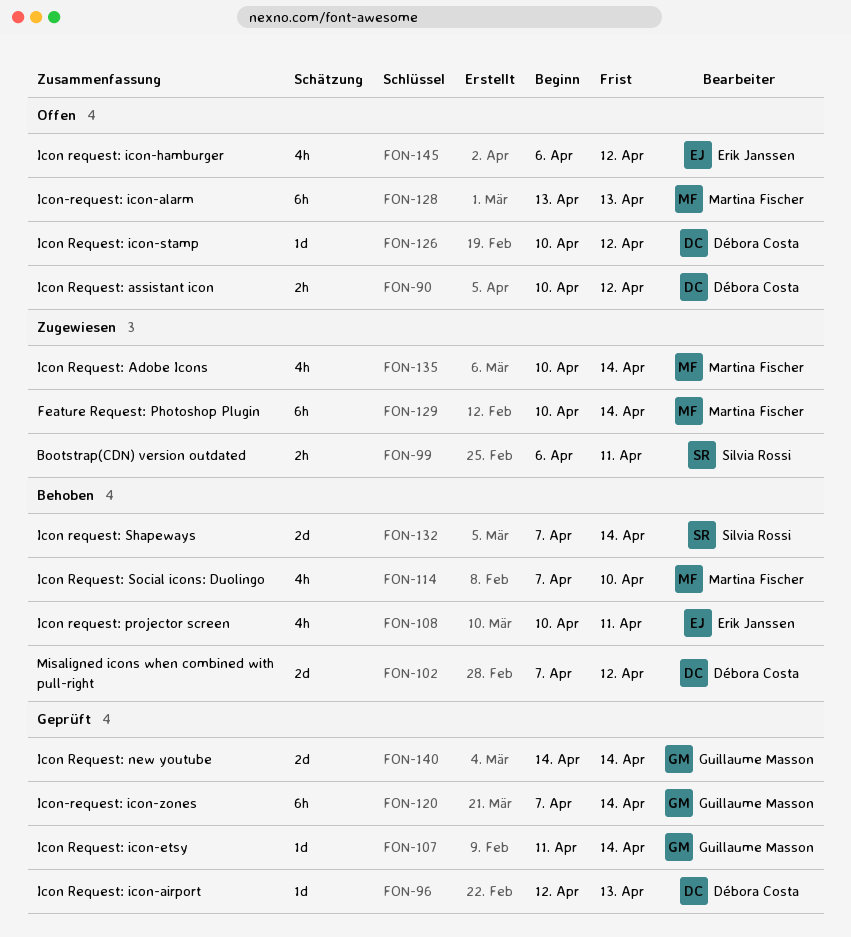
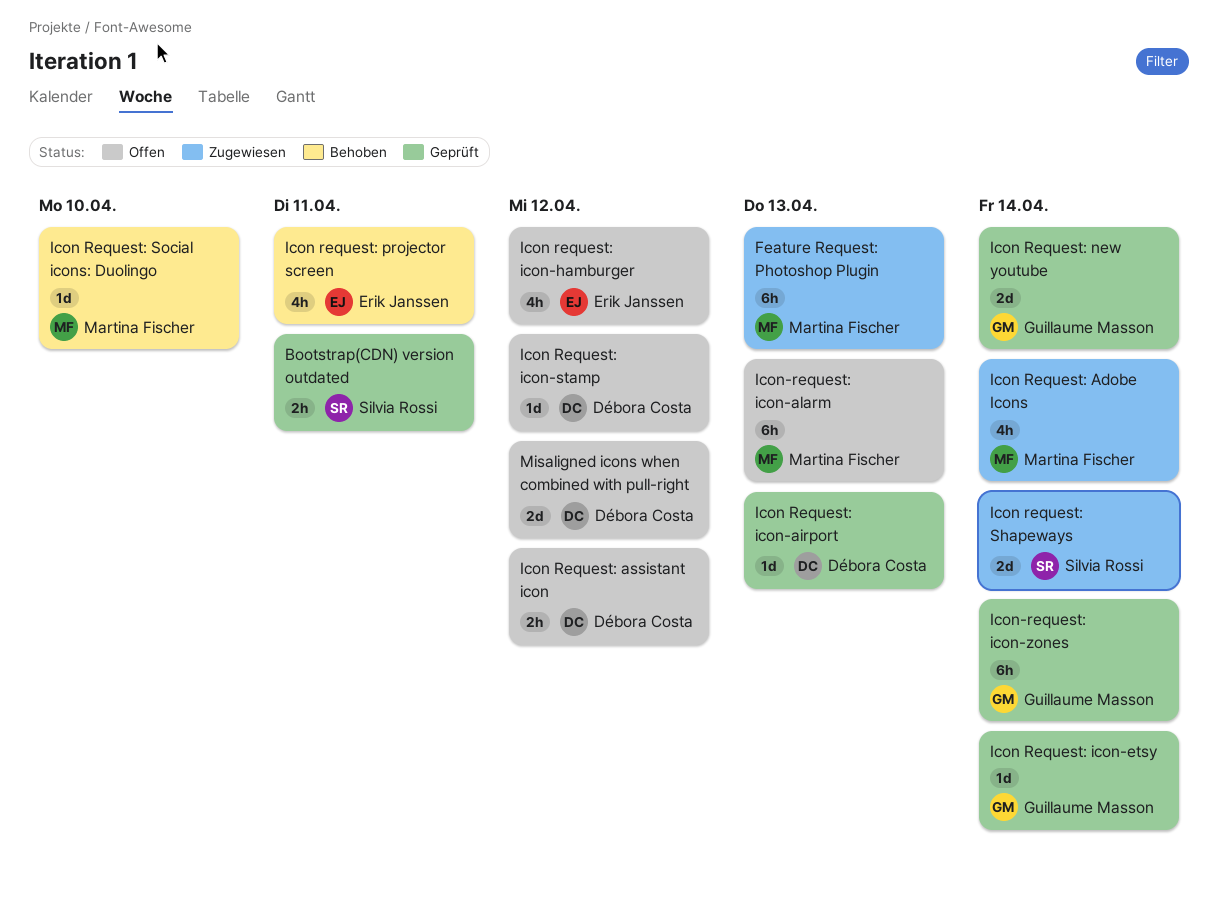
Bootstrap(CDN) version outdated, status: Zugewiesen -> Geprüft
Feature Request: Photoshop Plugin, due: Apr 14 -> Apr 13
Icon request: Shapeways, status: Behoben -> Zugewiesen
Icon Request: Social icons: Duolingo, estimate: 4h -> 1d
Misaligned icons when combined with pull-right, status: Behoben -> Offen

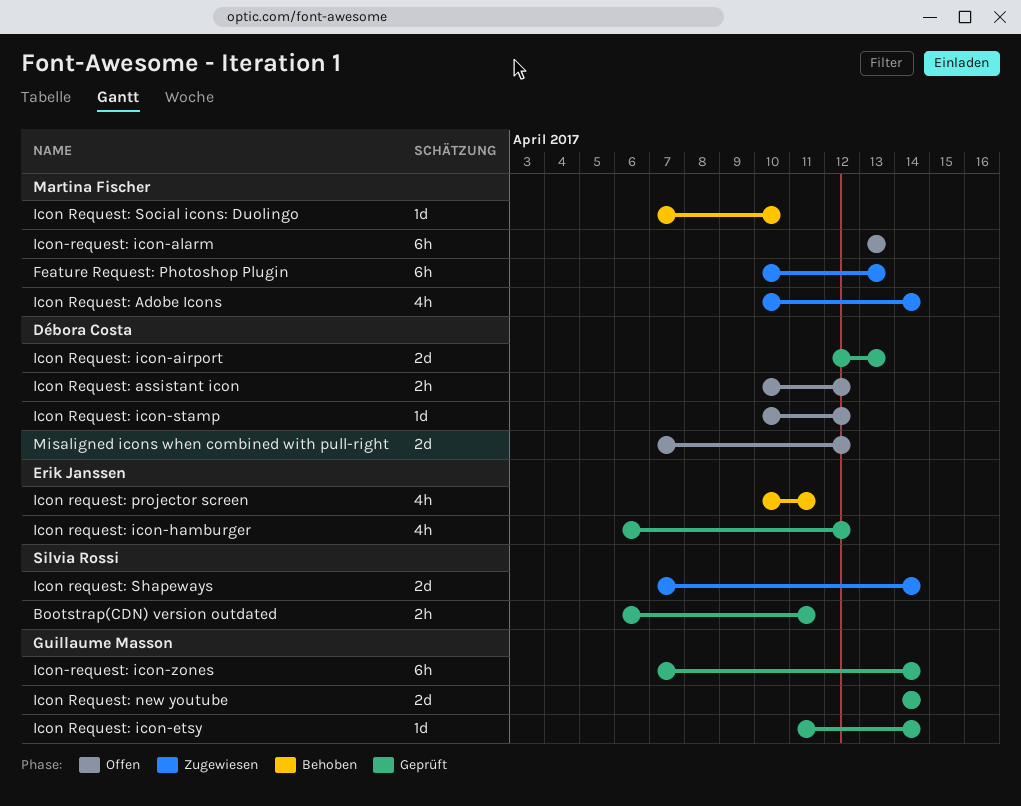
Icon Request: icon-airport, estimate: 1d -> 2d
Icon request: icon-hamburger, status: Offen -> Geprüft

